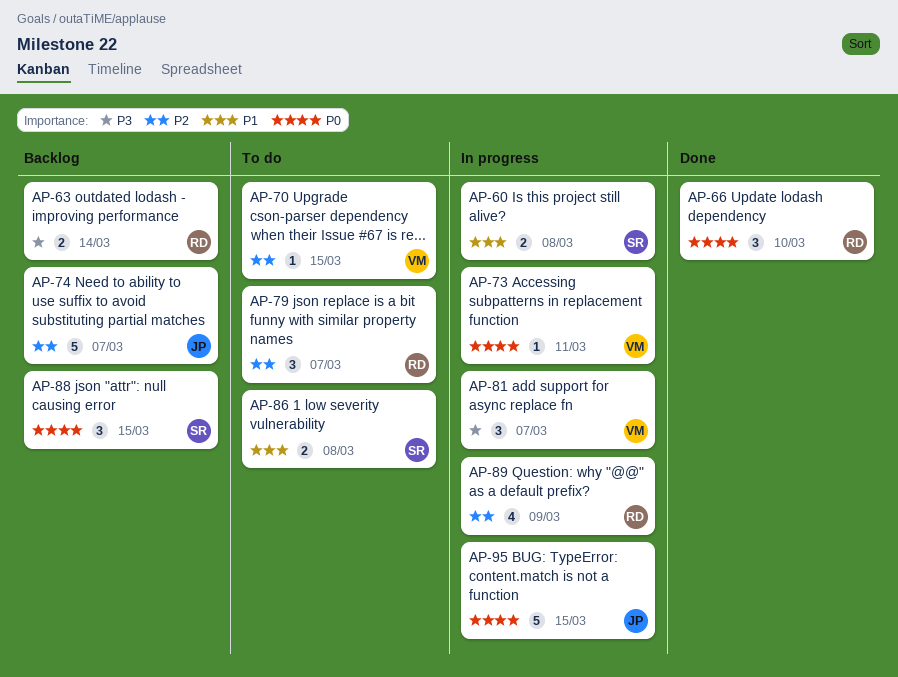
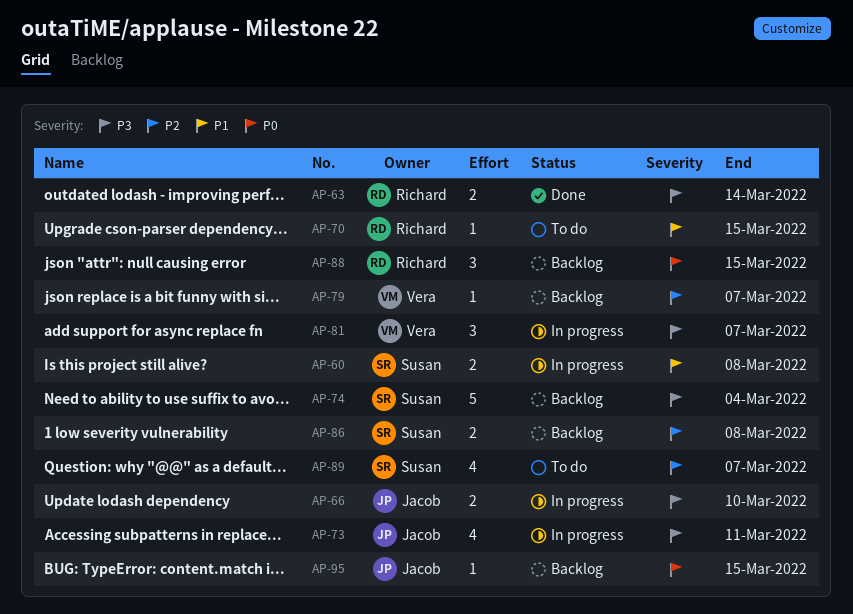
AP-63, status: Backlog -> Done
AP-66, status: Done -> In progress
AP-66, owner: Richard -> Jacob
AP-66, priority: P0 -> P3
AP-66, estimate: 3 -> 2
AP-70, owner: Vera -> Richard
AP-70, priority: P2 -> P1
AP-73, owner: Vera -> Jacob
AP-73, priority: P0 -> P3
AP-73, estimate: 1 -> 4
AP-74, owner: Jacob -> Susan
AP-74, priority: P2 -> P3
AP-74, due: Mar 7 -> Mar 4
AP-79, status: To do -> Backlog
AP-79, owner: Richard -> Vera
AP-79, estimate: 3 -> 1
AP-86, status: To do -> Backlog
AP-86, priority: P1 -> P2
AP-88, owner: Susan -> Richard
AP-89, status: In progress -> To do
AP-89, owner: Richard -> Susan
AP-89, due: Mar 9 -> Mar 7
AP-95, status: In progress -> Backlog
AP-95, estimate: 5 -> 1

